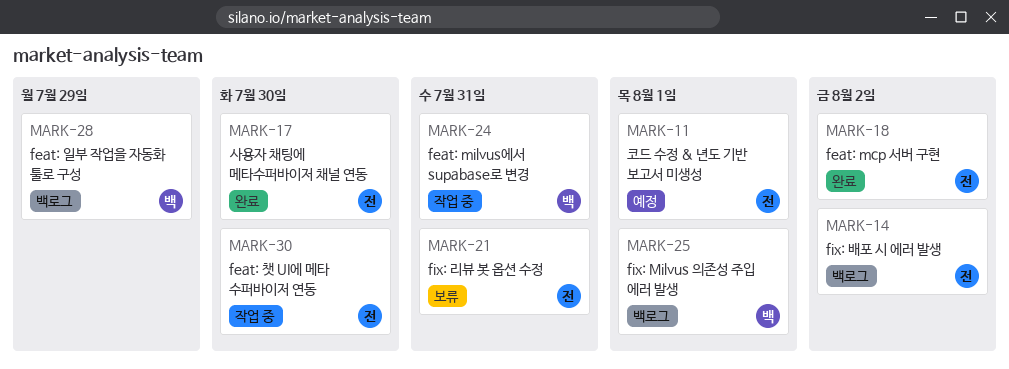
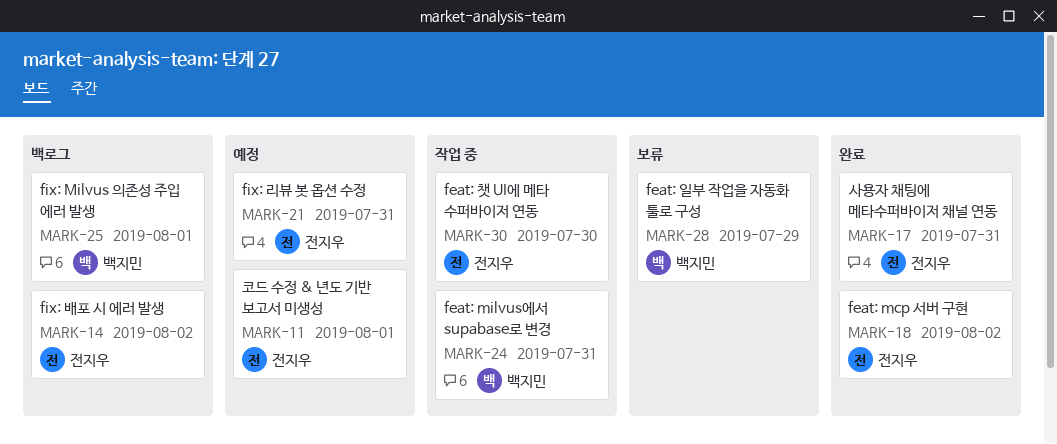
MARK-17, due: Jul 30 -> Jul 31
MARK-21, status: 보류 -> 예정
MARK-28, status: 백로그 -> 보류

